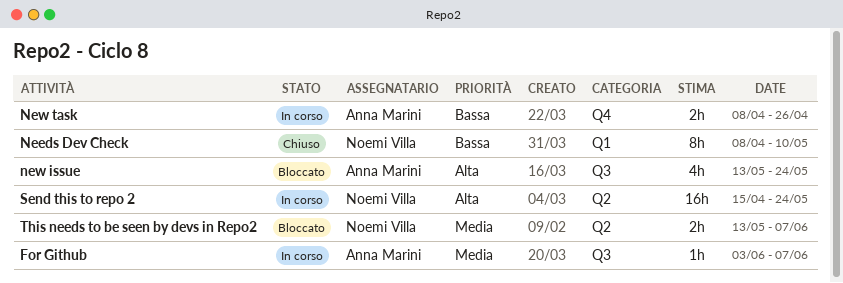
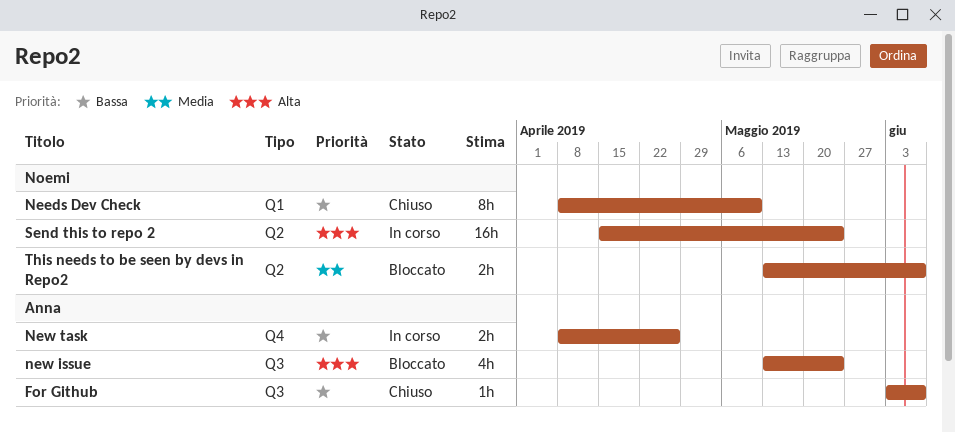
For Github, status: In corso -> Chiuso
For Github, priority: Media -> Bassa

